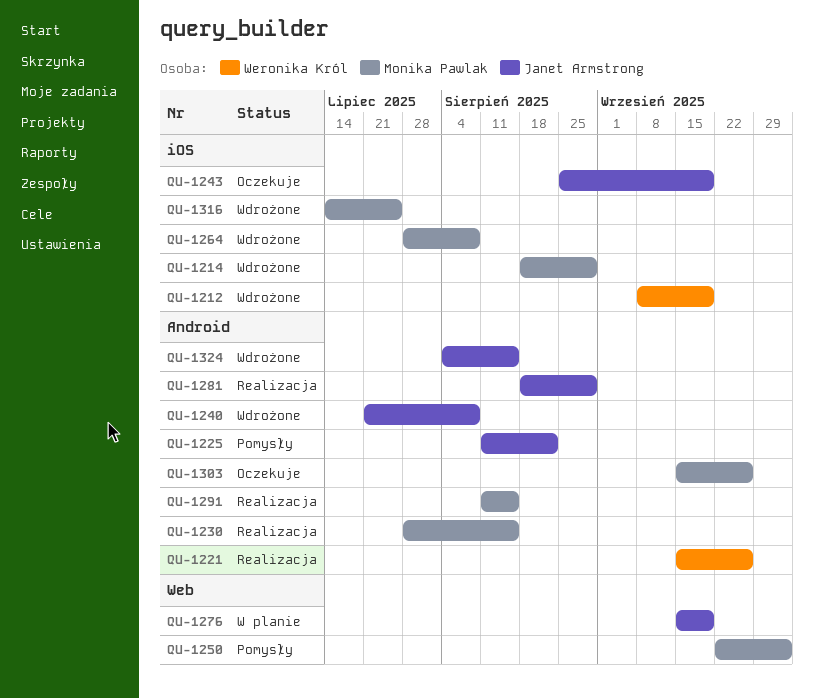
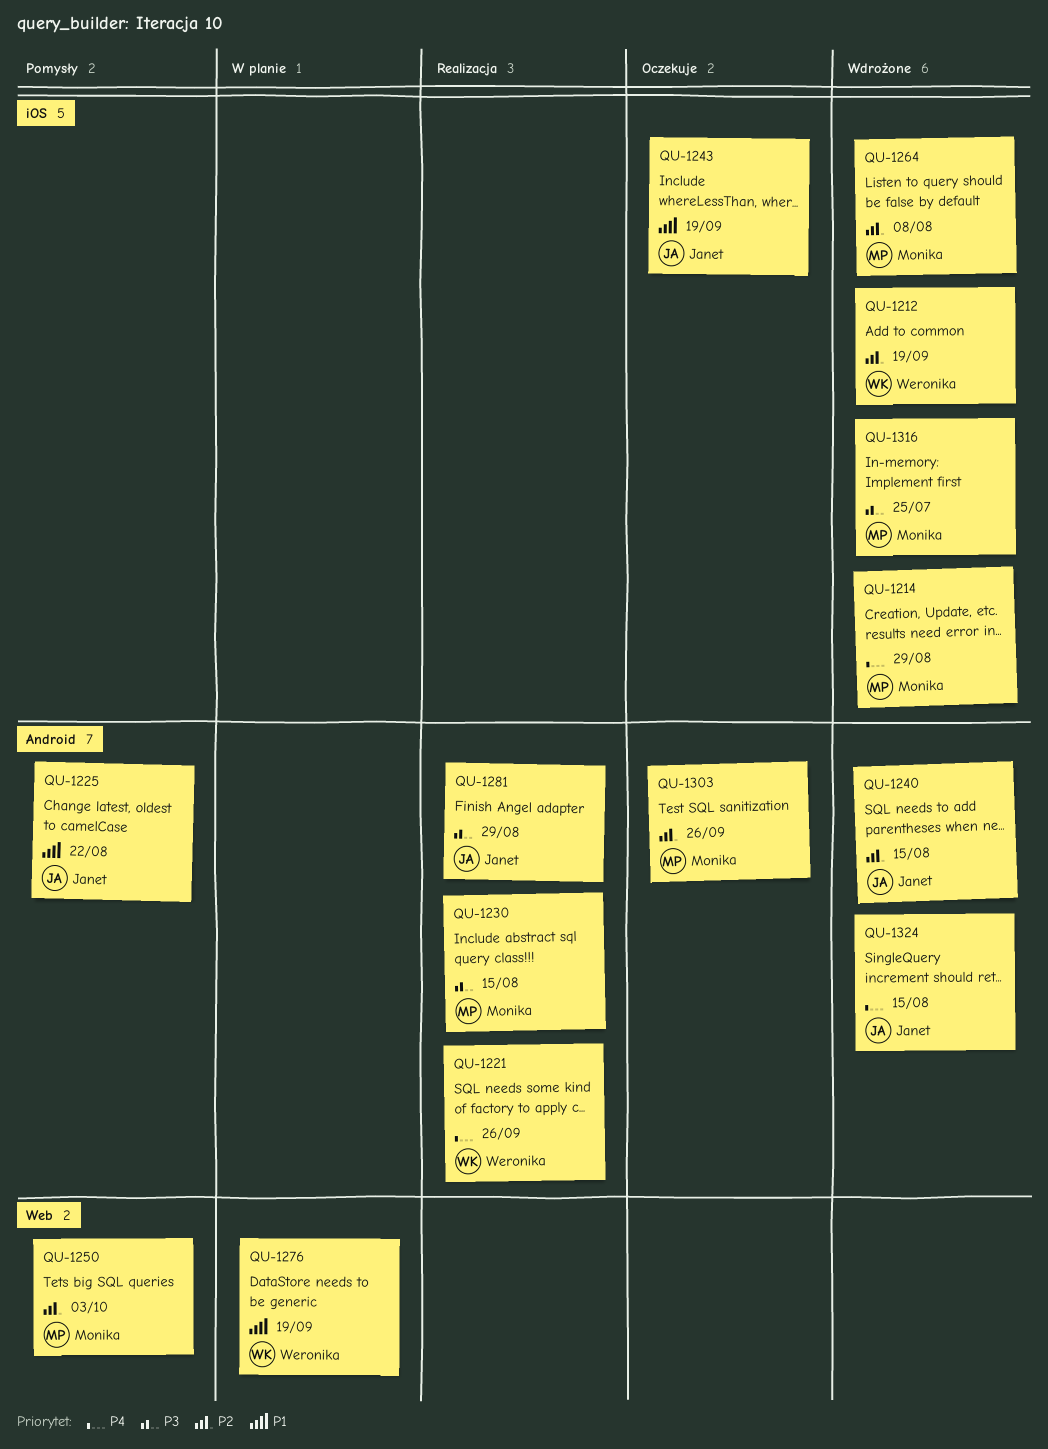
QU-1240, due: Aug 8 -> Aug 15
QU-1276, owner: Janet Armstrong -> Weronika Król
QU-1291: present -> none

